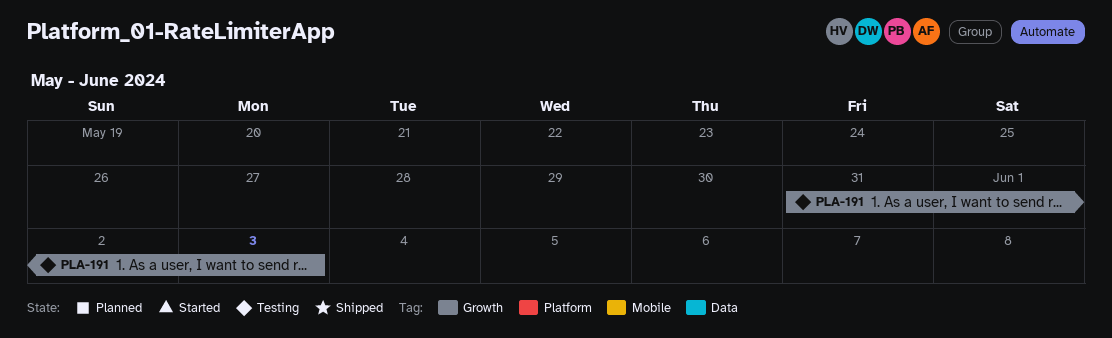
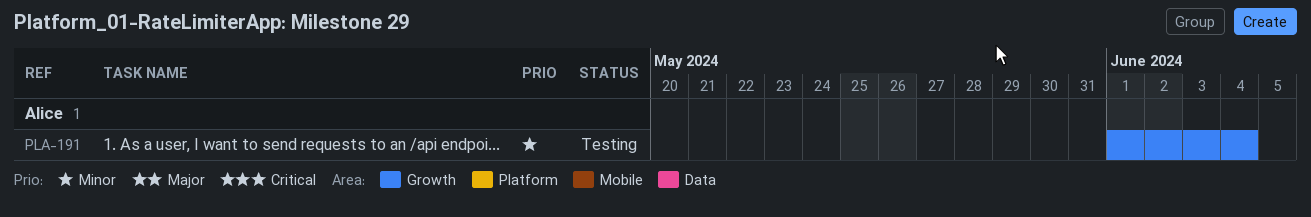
PLA-191, start: May 31 -> Jun 1
PLA-191, due: Jun 3 -> Jun 4

